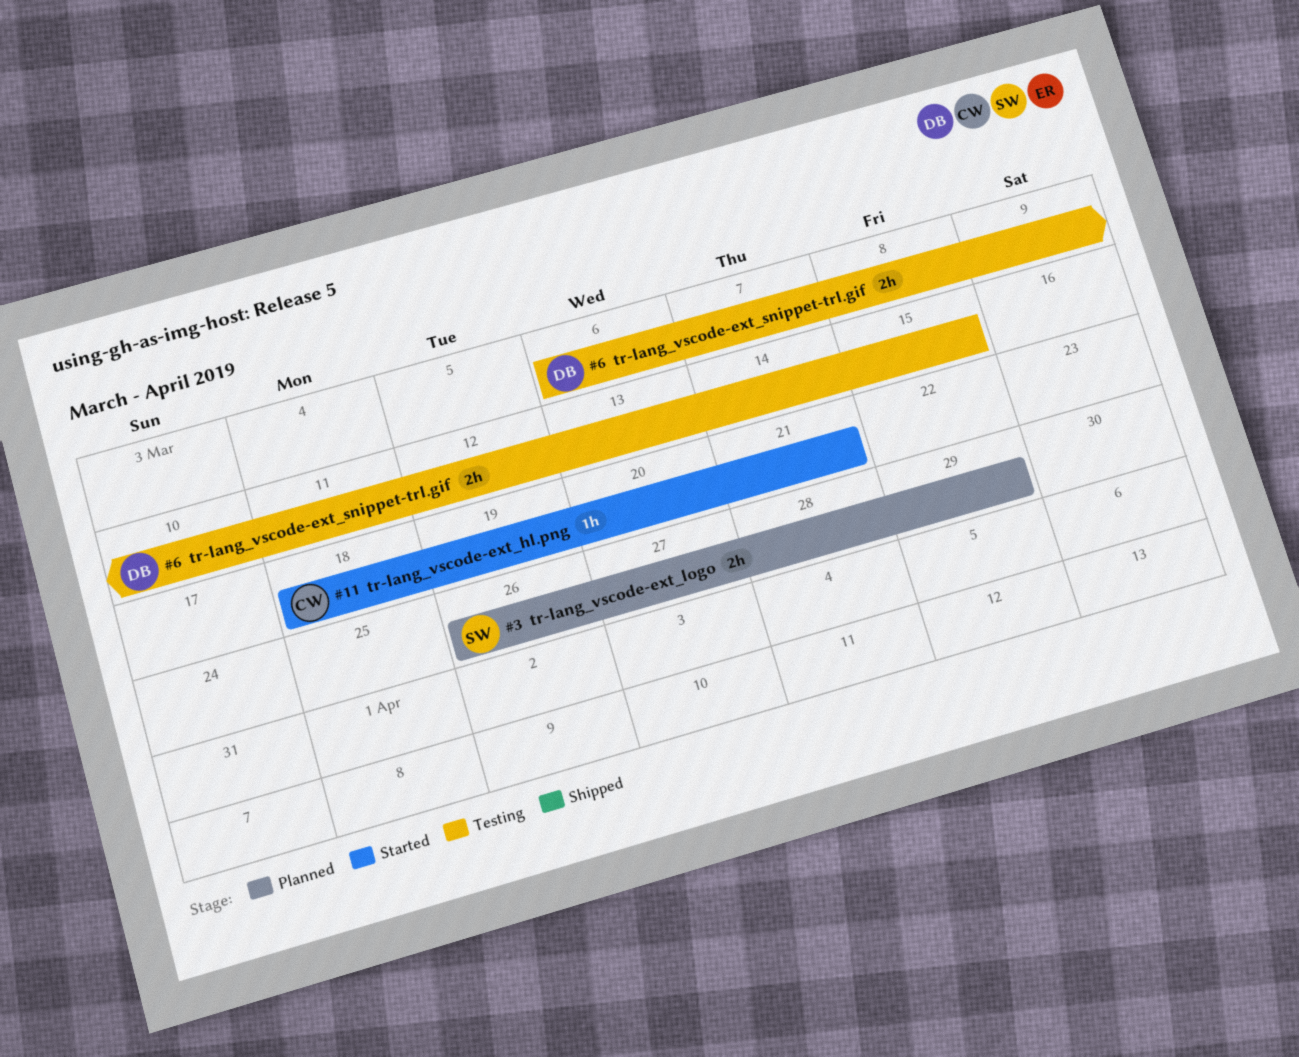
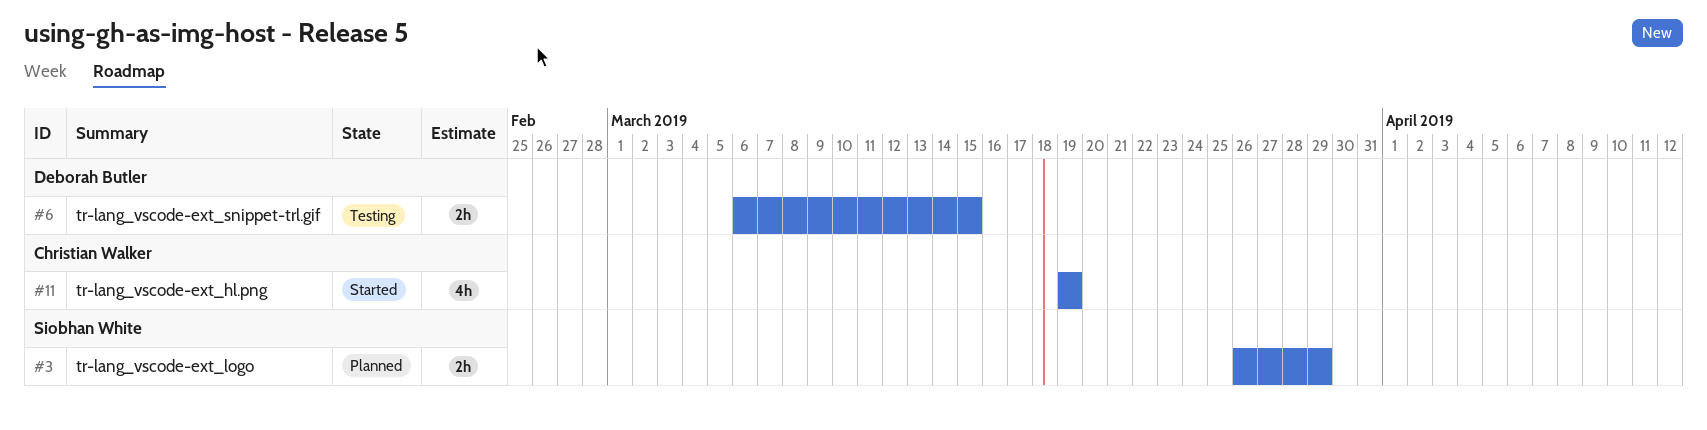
#11, estimate: 1h -> 4h
#11, start: Mar 18 -> Mar 19
#11, due: Mar 21 -> Mar 19

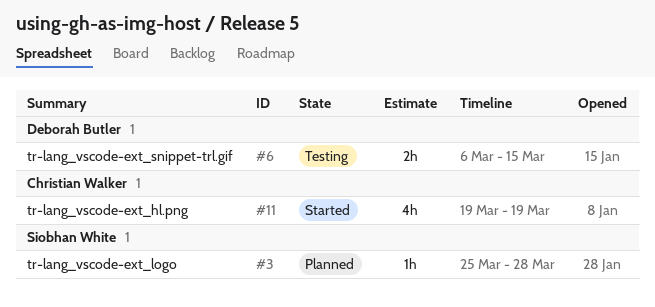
#3, estimate: 2h -> 1h
#3, start: Mar 26 -> Mar 25
#3, due: Mar 29 -> Mar 28

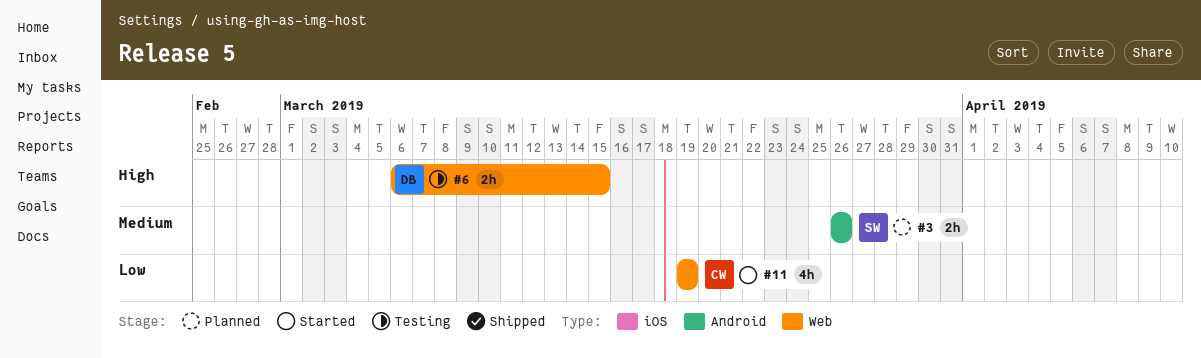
#3, estimate: 1h -> 2h
#3, start: Mar 25 -> Mar 26
#3, due: Mar 28 -> Mar 26

